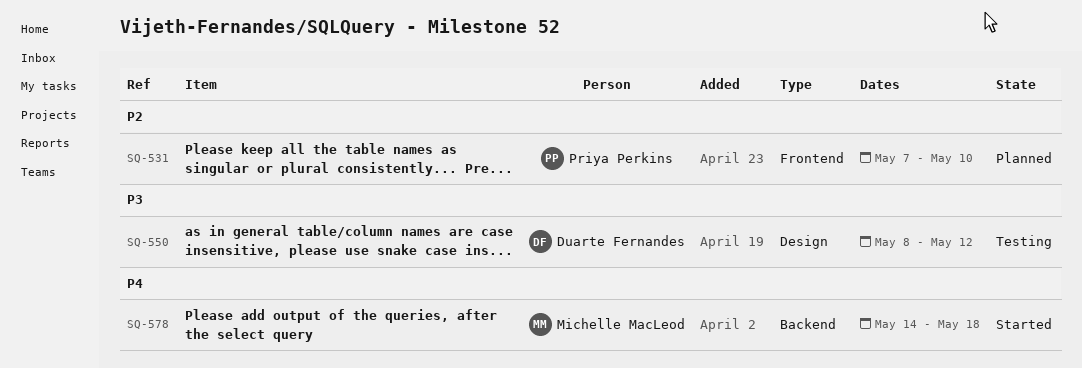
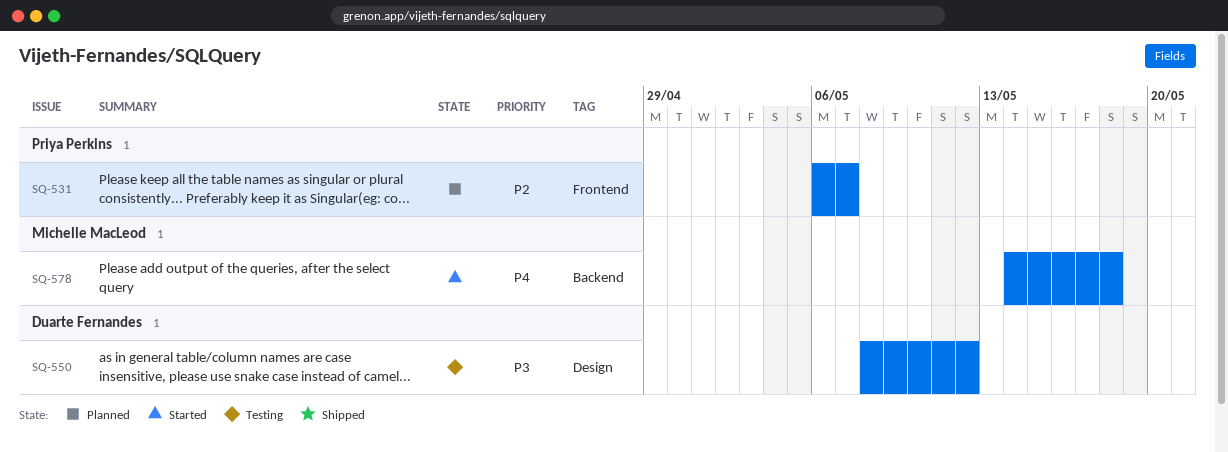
SQ-531, start: May 7 -> May 6
SQ-531, due: May 10 -> May 7

